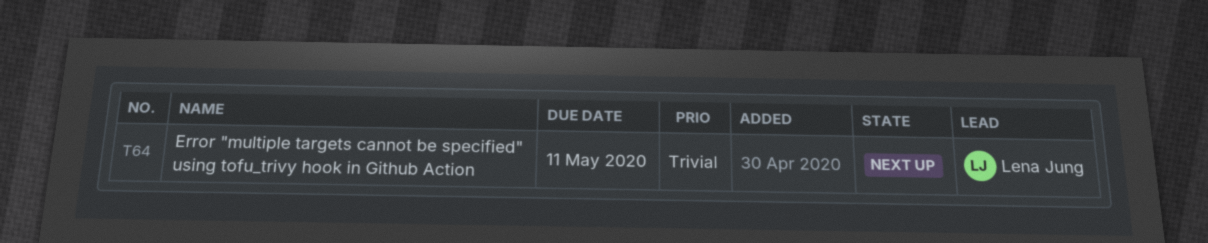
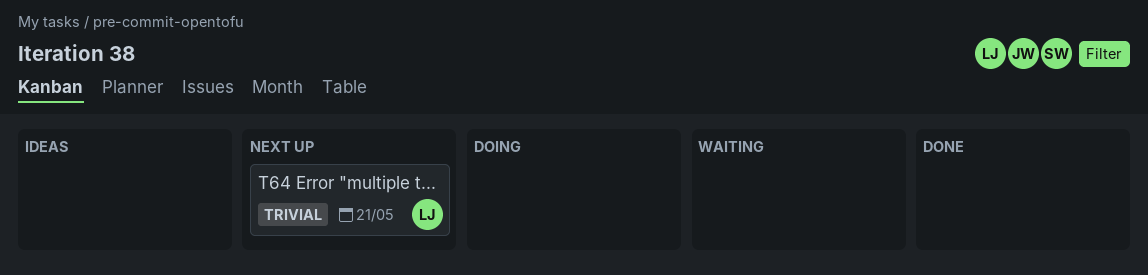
T64, due: May 11 -> May 21

